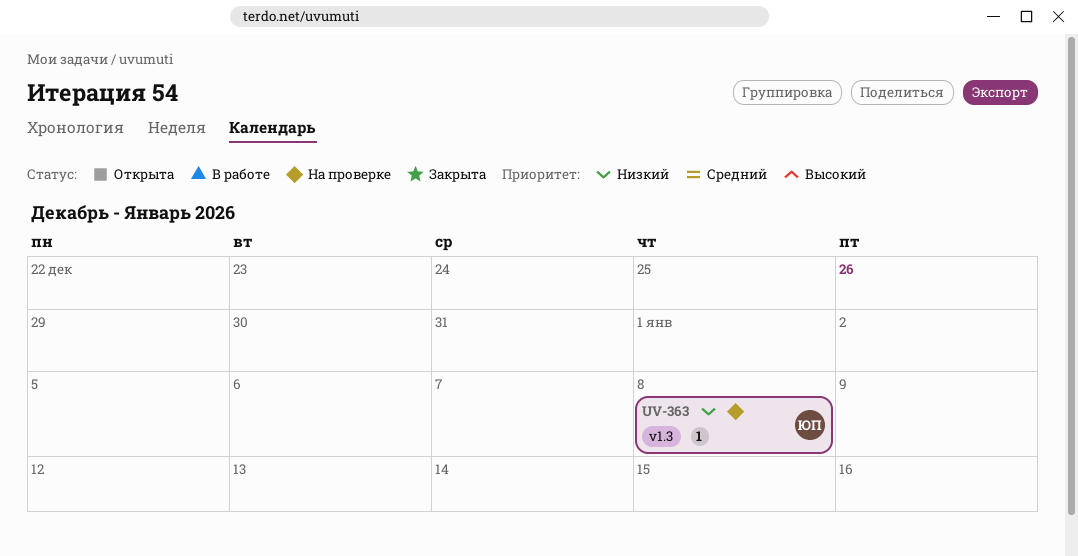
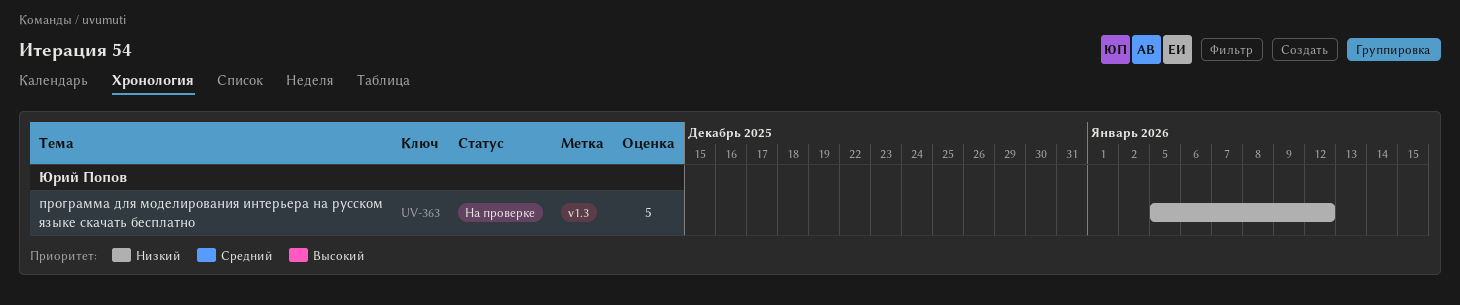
UV-363, estimate: 1 -> 5
UV-363, due: Jan 8 -> Jan 12

